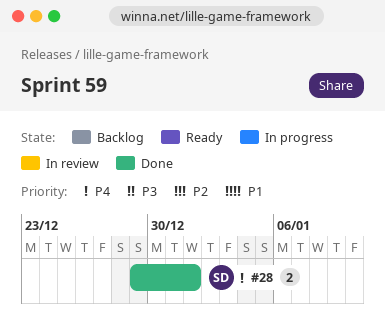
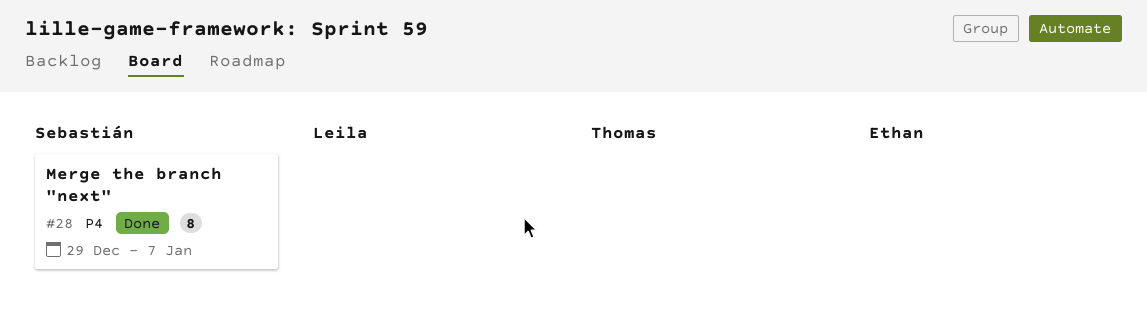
#28, estimate: 2 -> 8
#28, due: Jan 1 -> Jan 7

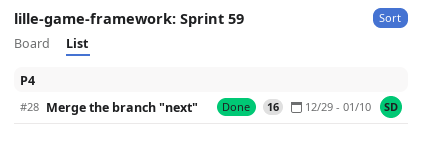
#28, estimate: 8 -> 16
#28, due: Jan 7 -> Jan 10

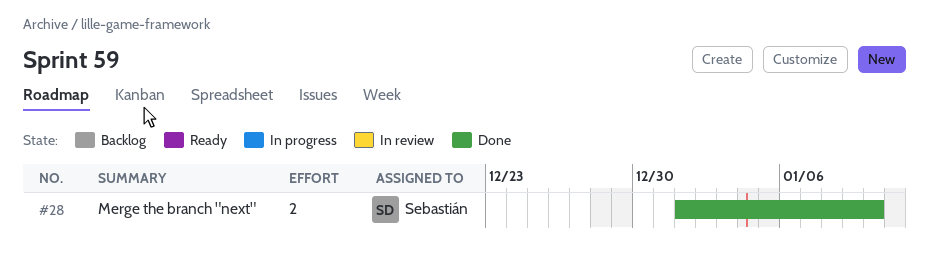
#28, estimate: 16 -> 2
#28, start: Dec 29 -> Jan 1

